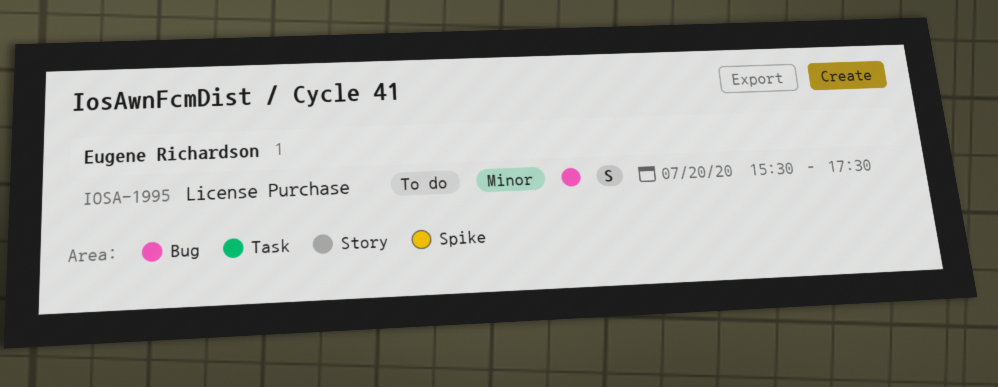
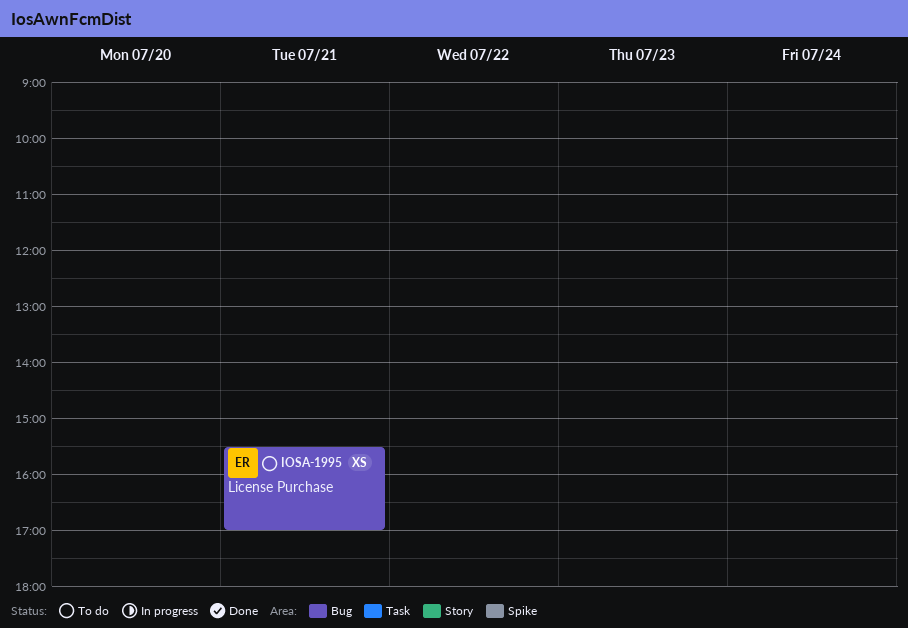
IOSA-1995, estimate: S -> XS
IOSA-1995, day: Jul 20 -> Jul 21
IOSA-1995, ends: 17:30 -> 17:00

